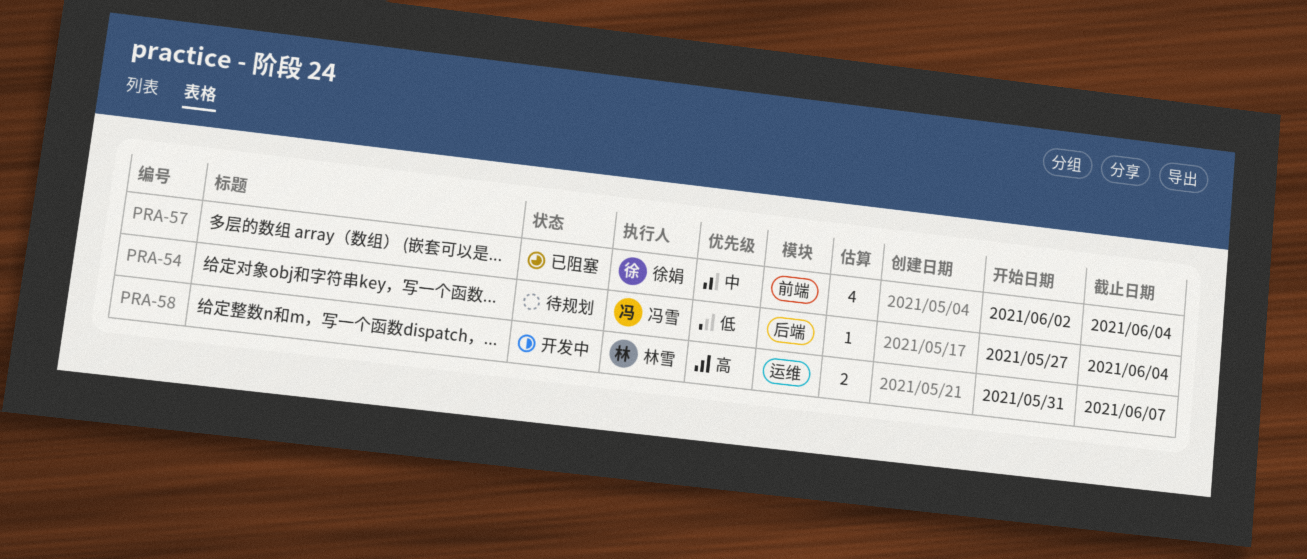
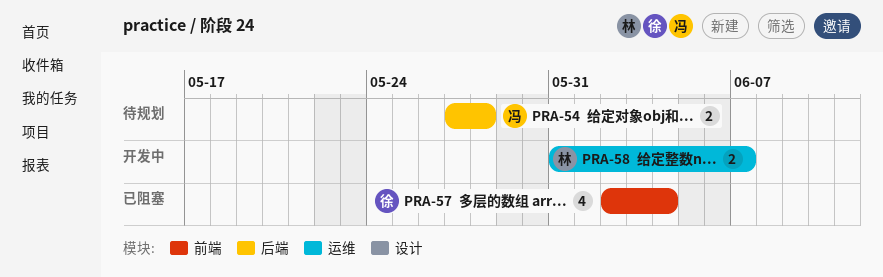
PRA-54, estimate: 1 -> 2
PRA-54, due: Jun 4 -> May 28

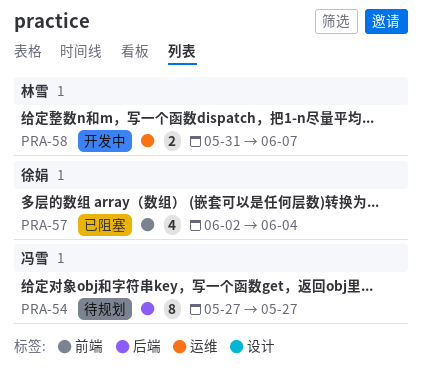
PRA-54, estimate: 2 -> 8
PRA-54, due: May 28 -> May 27

